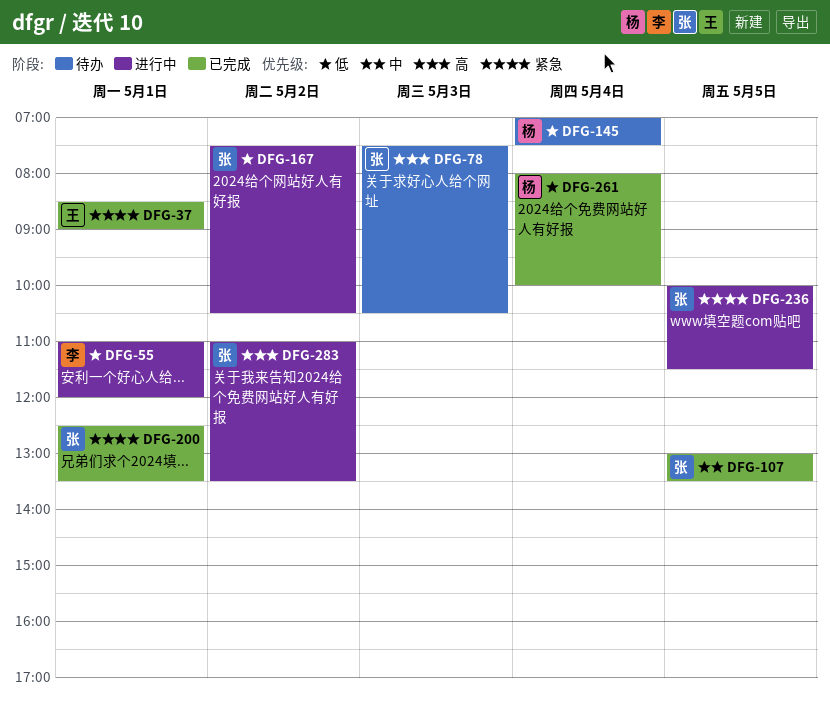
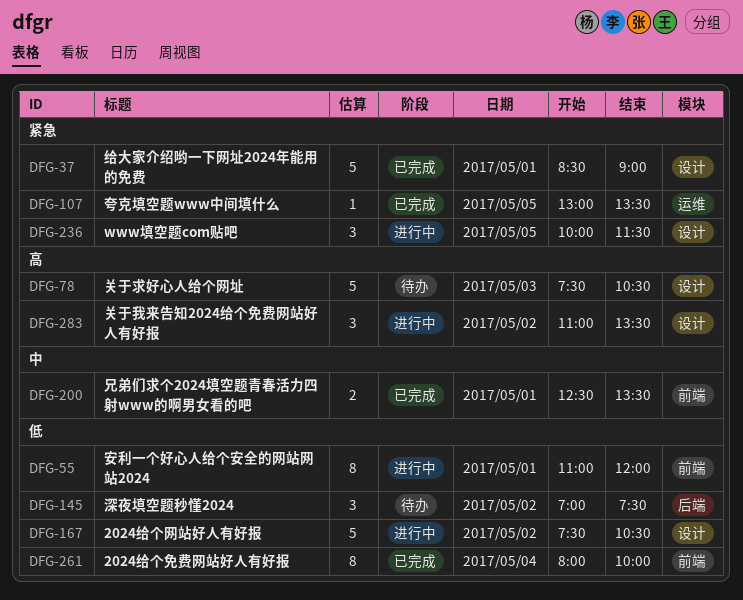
DFG-107, priority: 中 -> 紧急
DFG-145, day: May 4 -> May 2
DFG-200, priority: 紧急 -> 中

